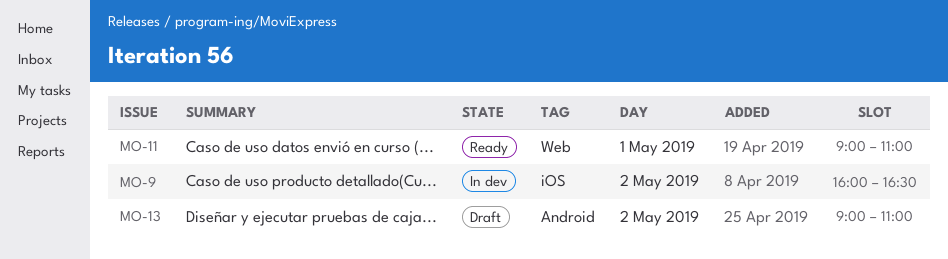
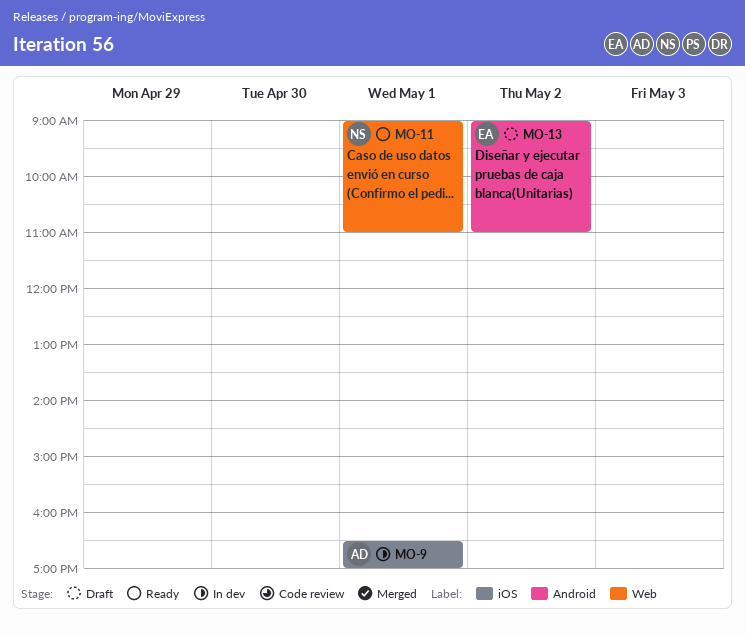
MO-9, day: May 2 -> May 1
MO-9, begins: 16:00 -> 16:30
MO-9, ends: 16:30 -> 17:00

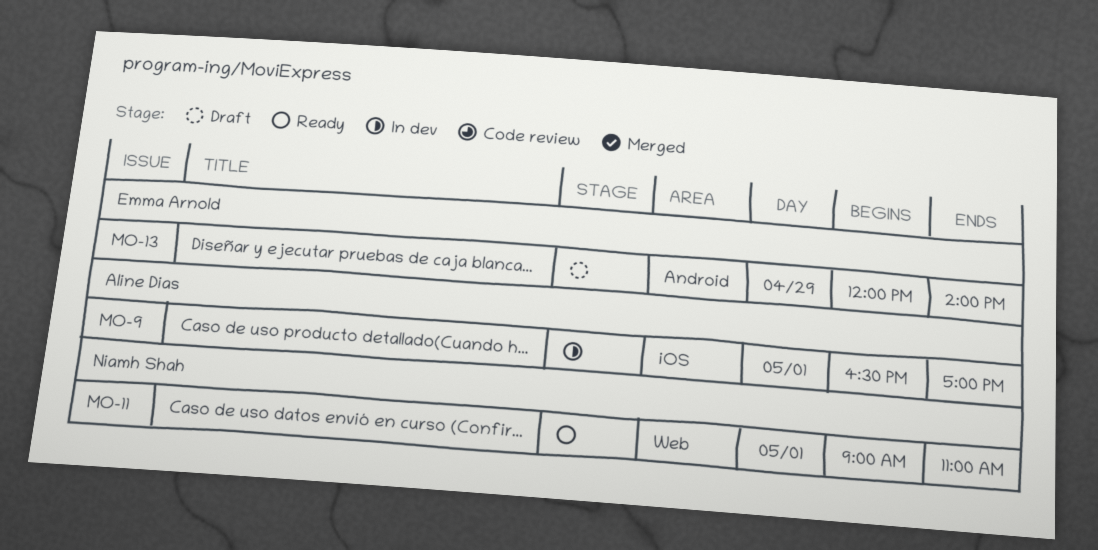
MO-13, day: May 2 -> Apr 29
MO-13, begins: 09:00 -> 12:00
MO-13, ends: 11:00 -> 14:00

